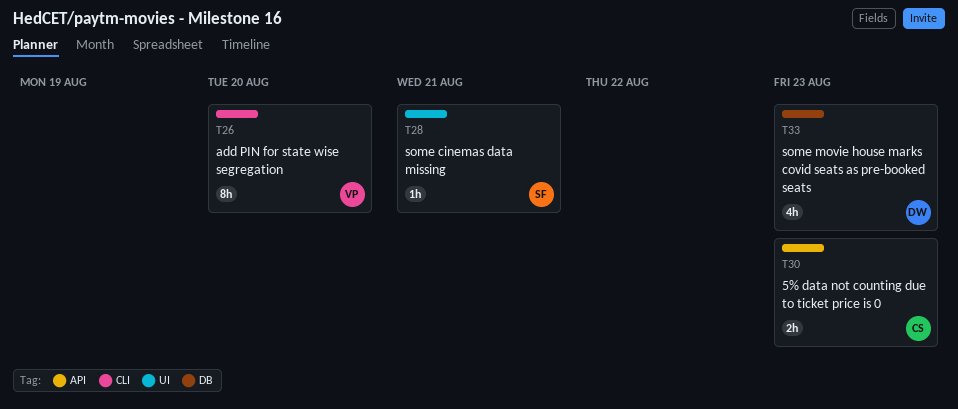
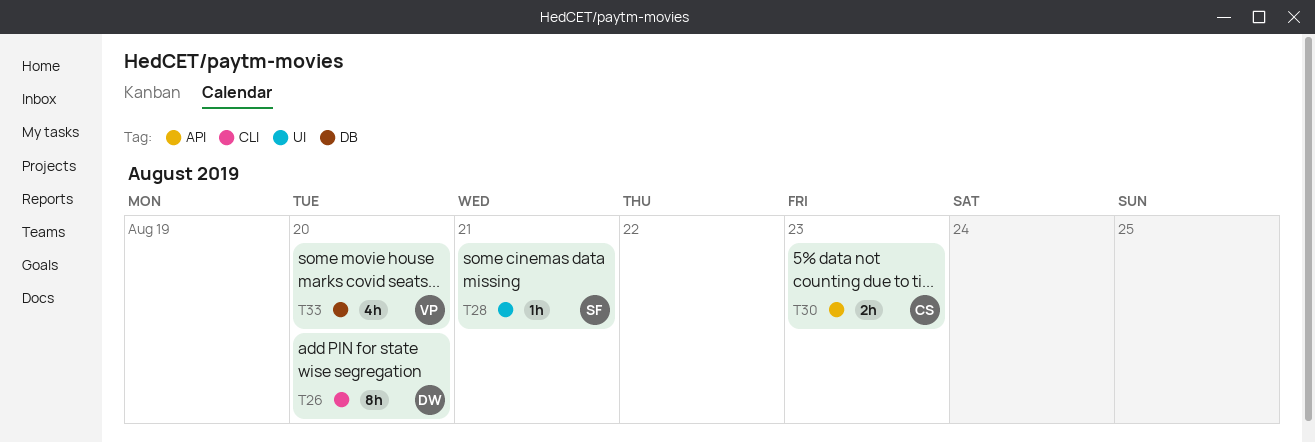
T26, owner: VP -> DW
T33, owner: DW -> VP
T33, due: Aug 23 -> Aug 20

